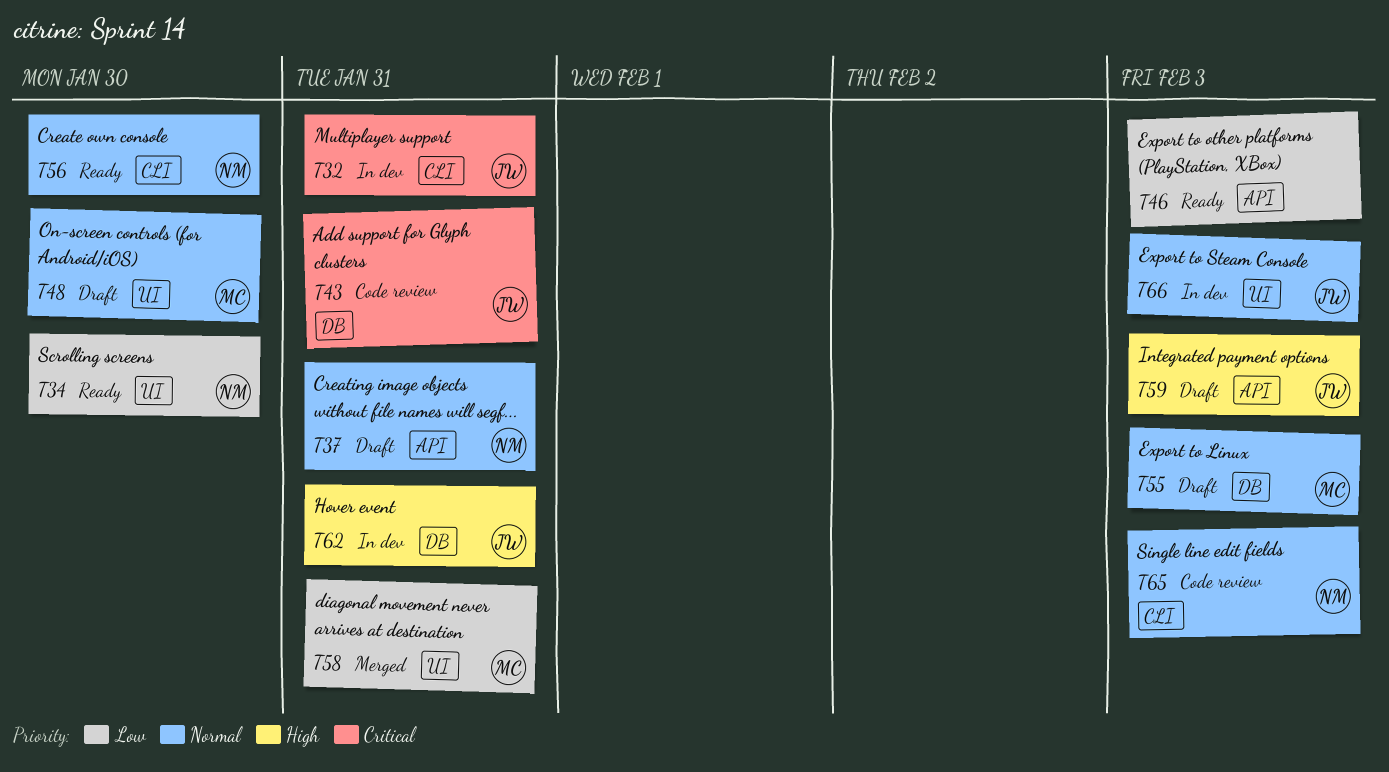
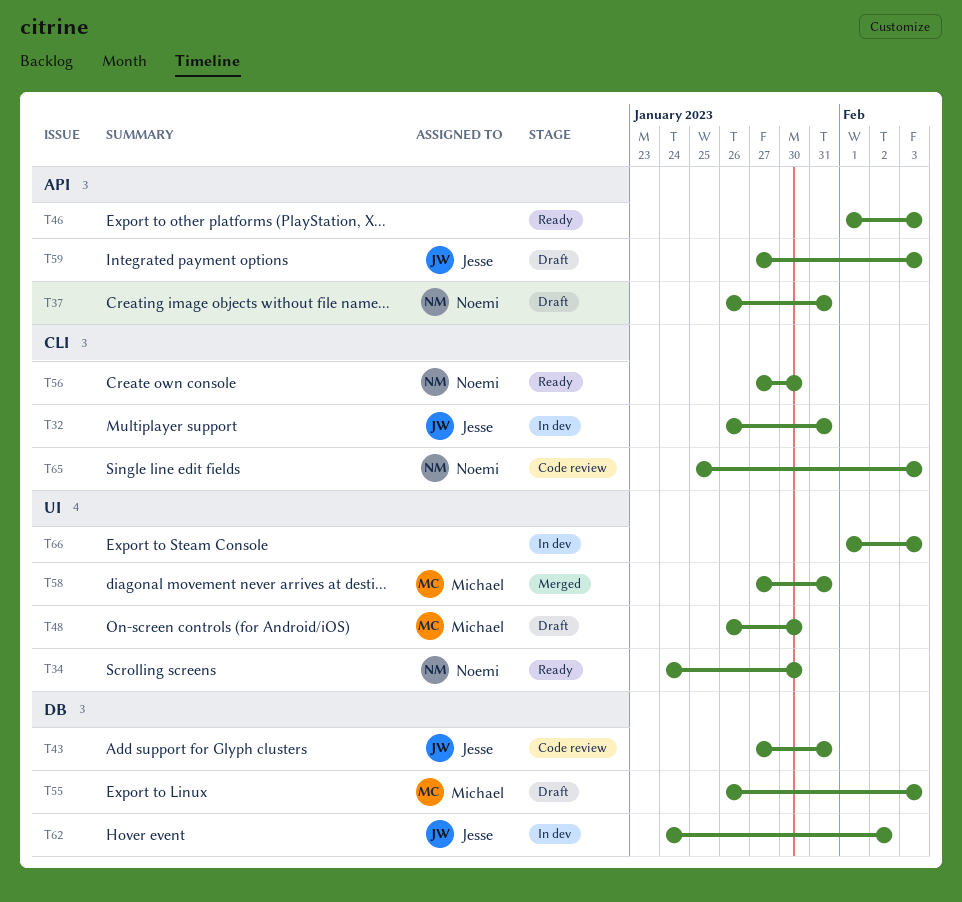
T62, due: Jan 31 -> Feb 2
T66, owner: Jesse -> none

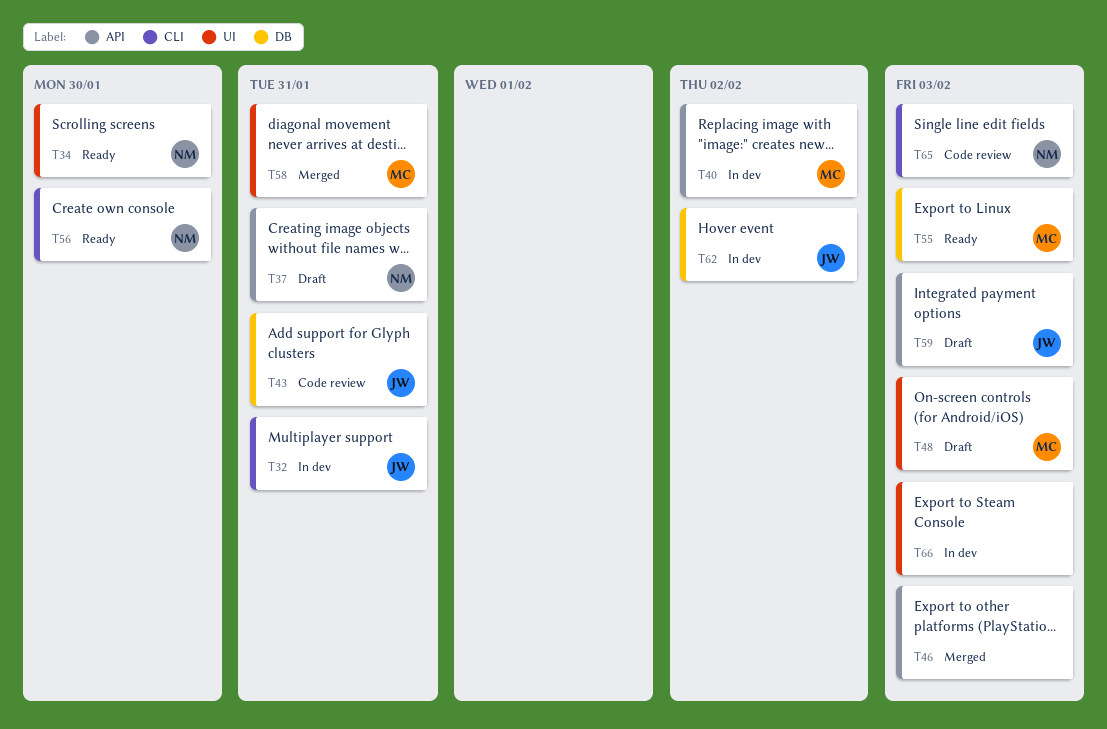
T40: none -> present
T46, status: Ready -> Merged
T48, due: Jan 30 -> Feb 3
T55, status: Draft -> Ready

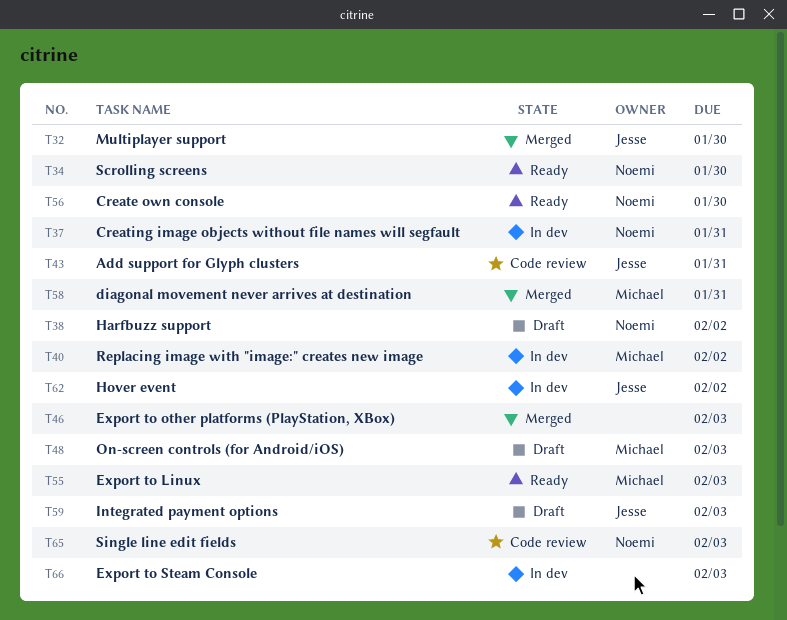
T32, status: In dev -> Merged
T32, due: Jan 31 -> Jan 30
T37, status: Draft -> In dev
T38: none -> present

